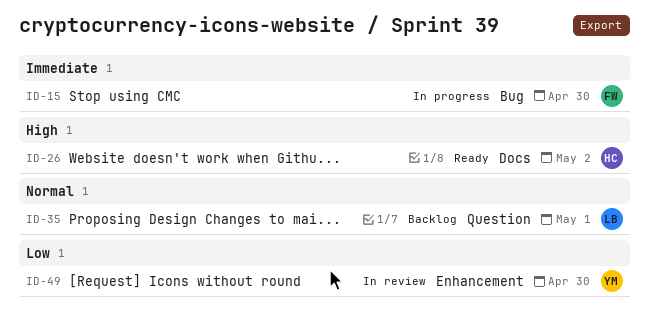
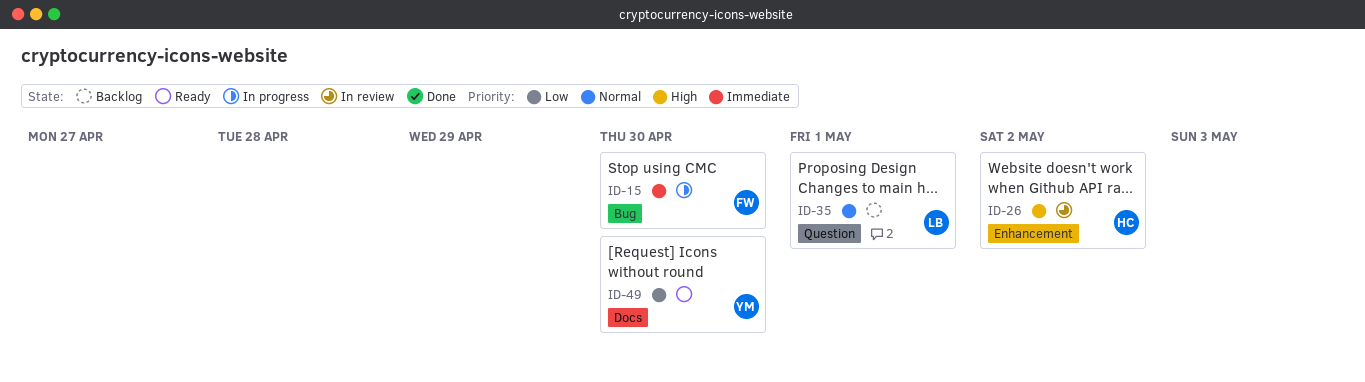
ID-26, status: Ready -> In review
ID-26, label: Docs -> Enhancement
ID-49, status: In review -> Ready
ID-49, label: Enhancement -> Docs

